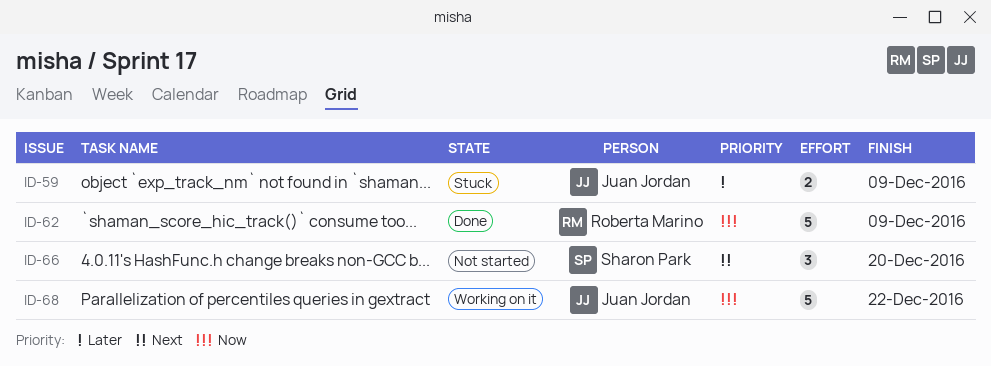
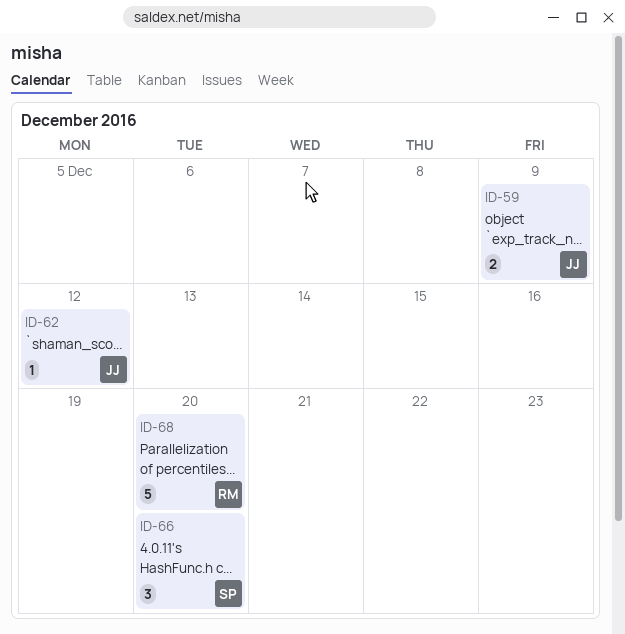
ID-62, owner: Roberta Marino -> Juan Jordan
ID-62, estimate: 5 -> 1
ID-62, due: Dec 9 -> Dec 12
ID-68, owner: Juan Jordan -> Roberta Marino
ID-68, due: Dec 22 -> Dec 20

